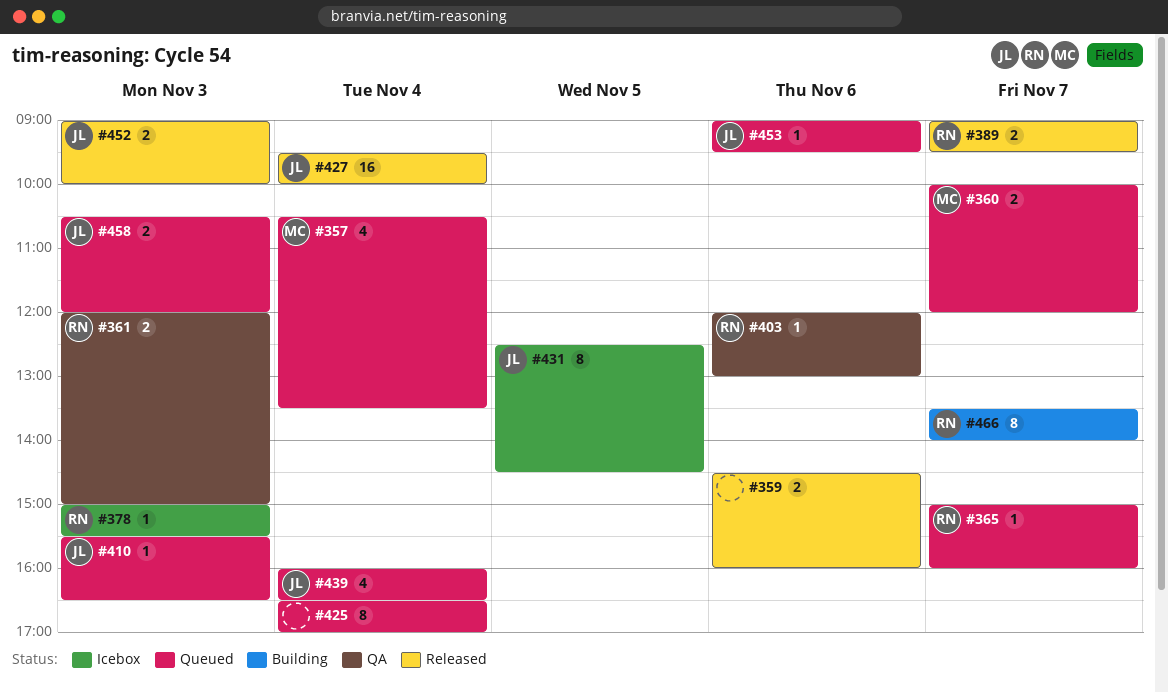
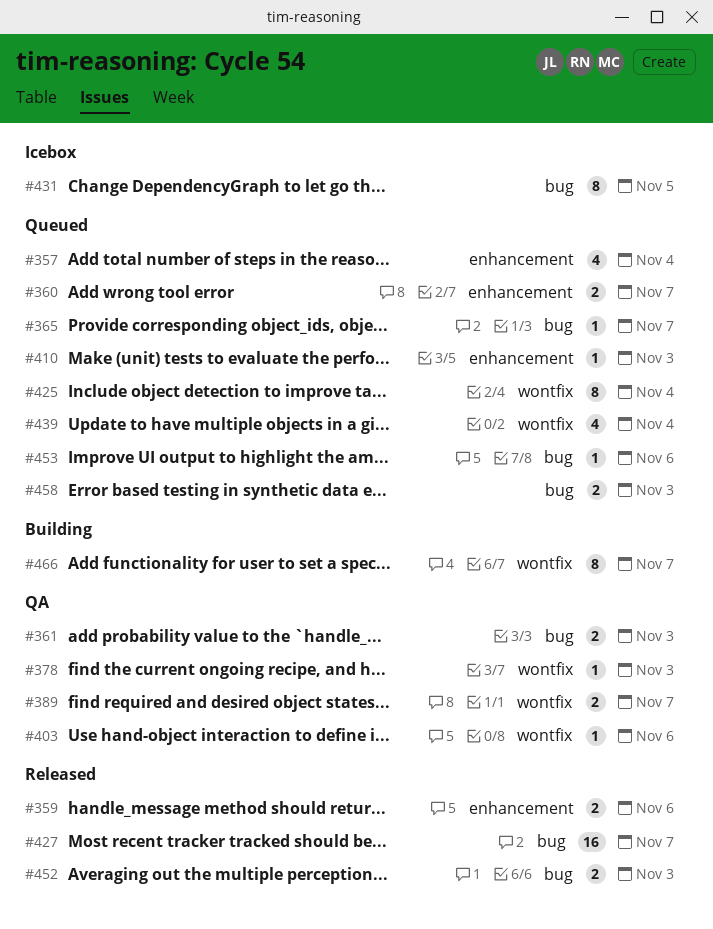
#378, status: Icebox -> QA
#389, status: Released -> QA
#427, day: Nov 4 -> Nov 7

